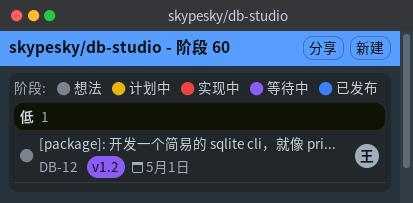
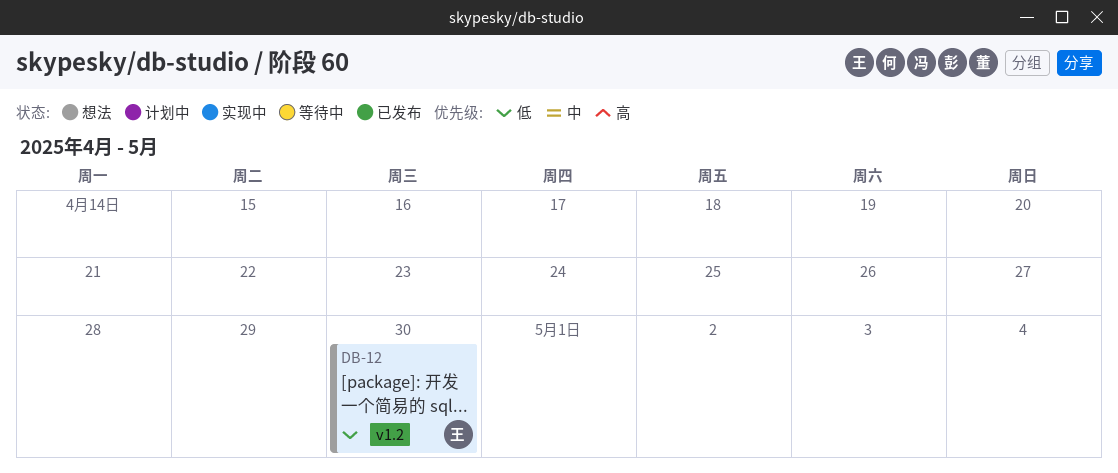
DB-12, due: May 1 -> Apr 30

